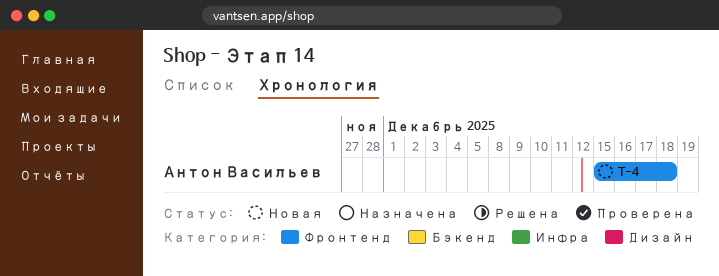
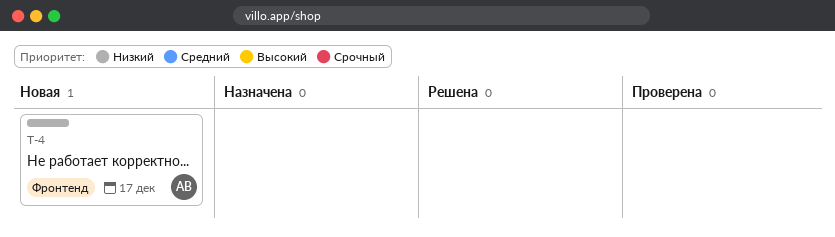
T-4, due: Dec 18 -> Dec 17

